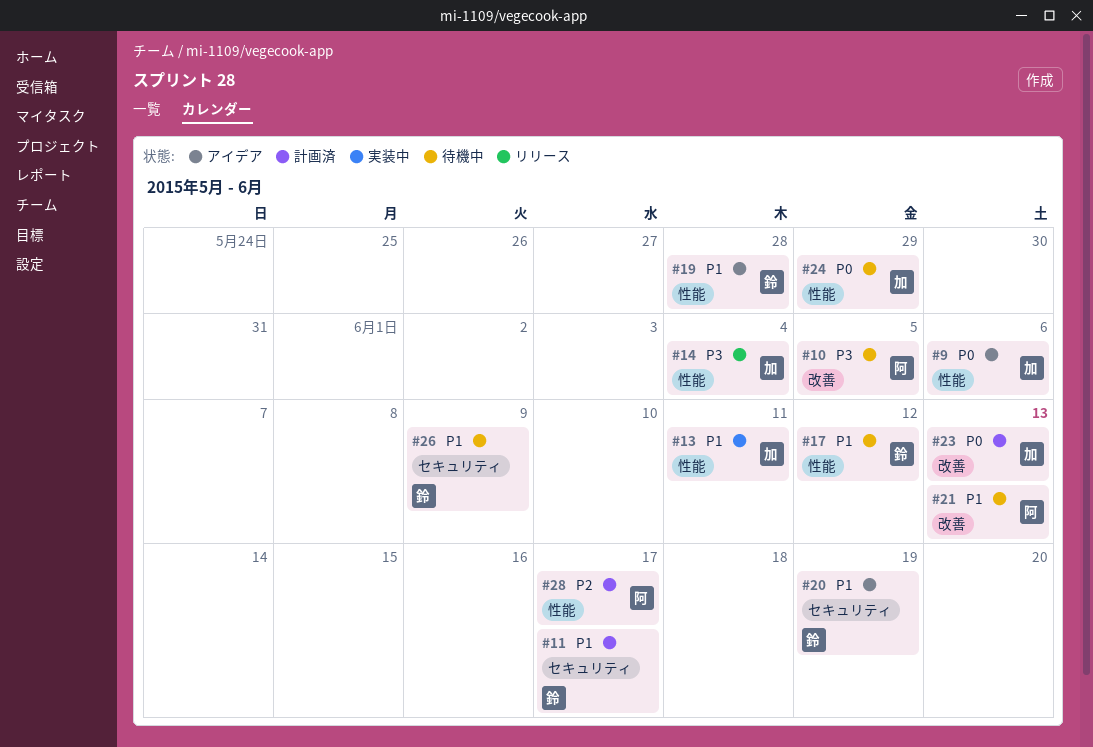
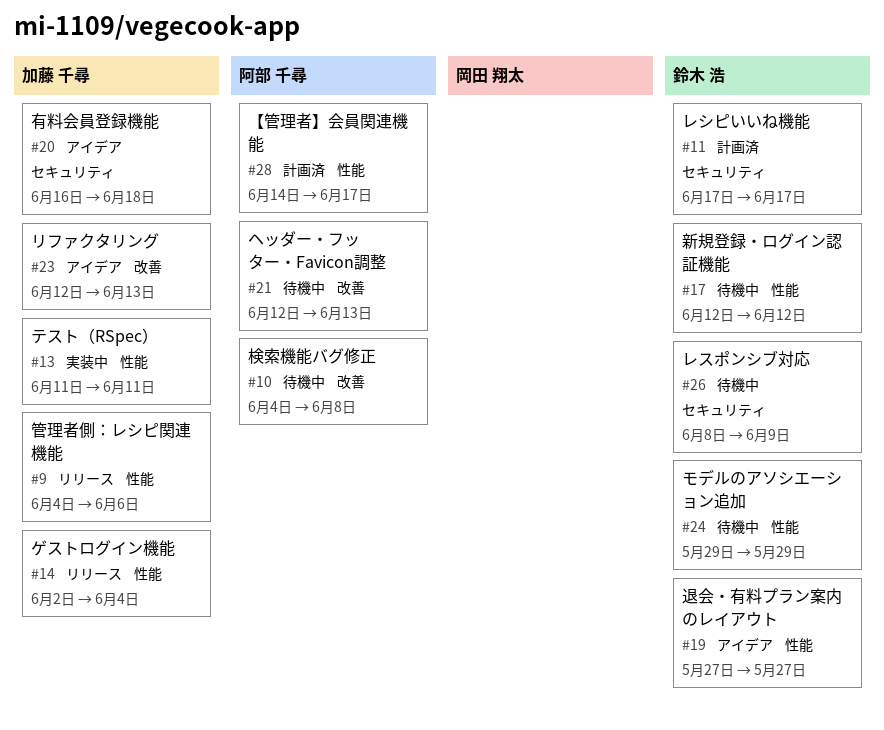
#9, status: アイデア -> リリース
#10, due: Jun 5 -> Jun 8
#19, due: May 28 -> May 27
#20, owner: 鈴木 浩 -> 加藤 千尋
#20, due: Jun 19 -> Jun 18
#23, status: 計画済 -> アイデア
#24, owner: 加藤 千尋 -> 鈴木 浩

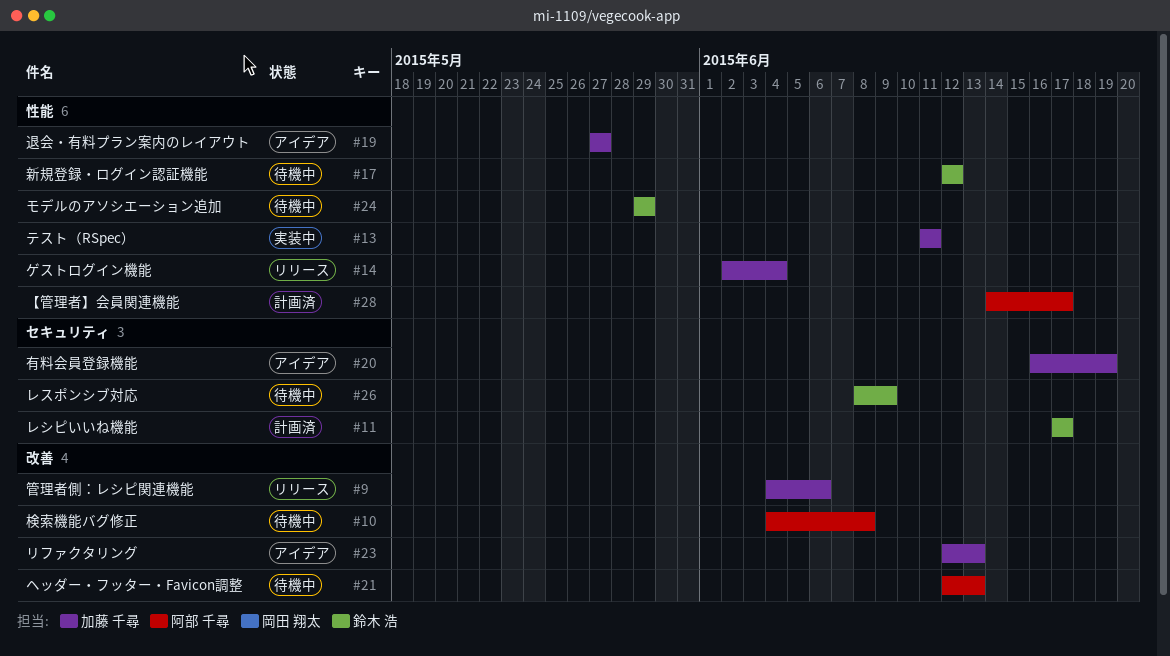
#9, label: 性能 -> 改善
#19, owner: 鈴木 浩 -> 加藤 千尋
#20, due: Jun 18 -> Jun 19

